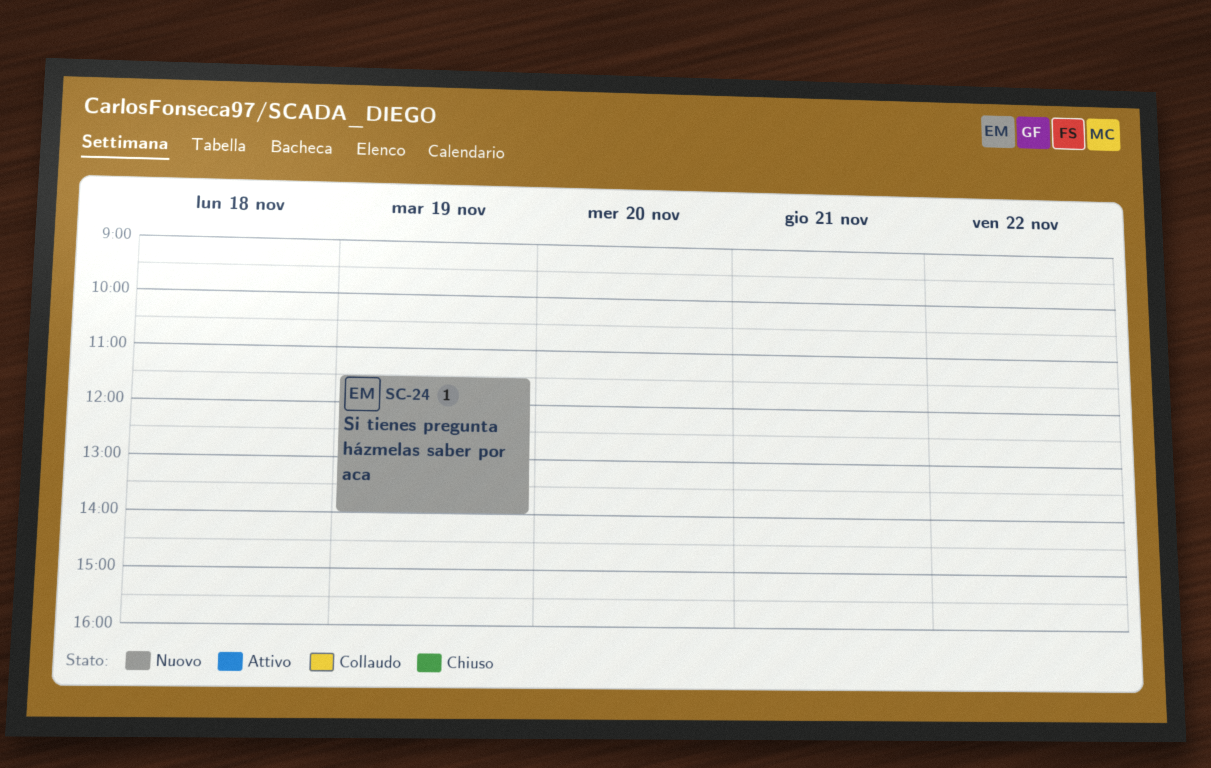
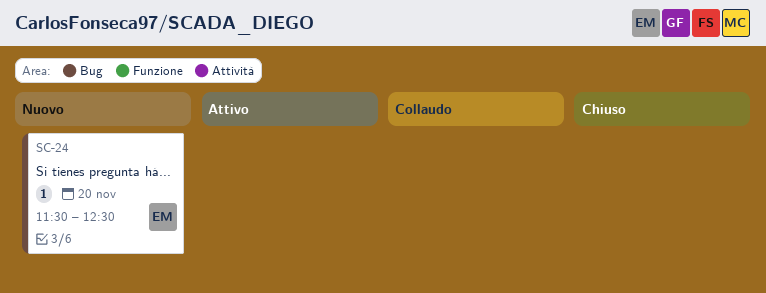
SC-24, day: Nov 19 -> Nov 20
SC-24, ends: 14:00 -> 12:30

